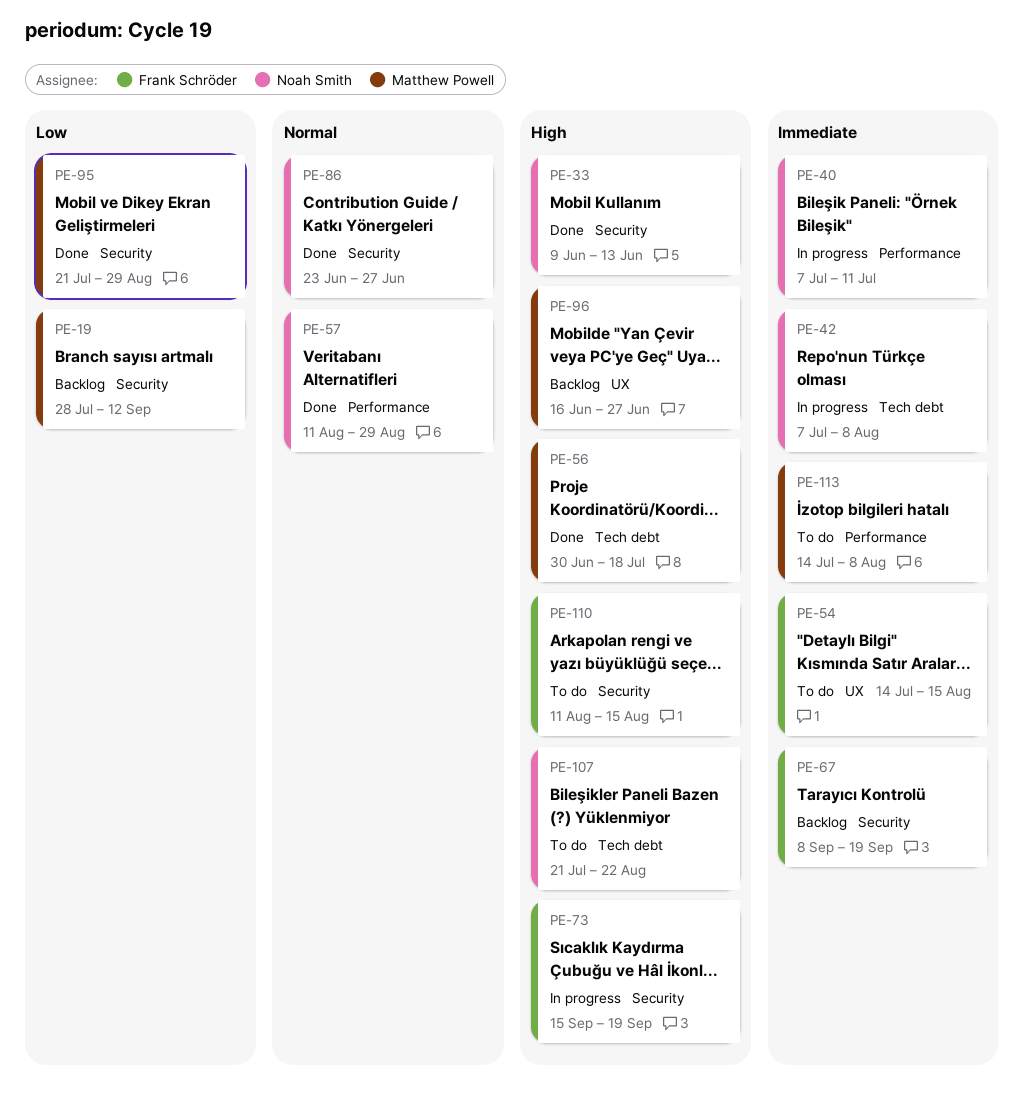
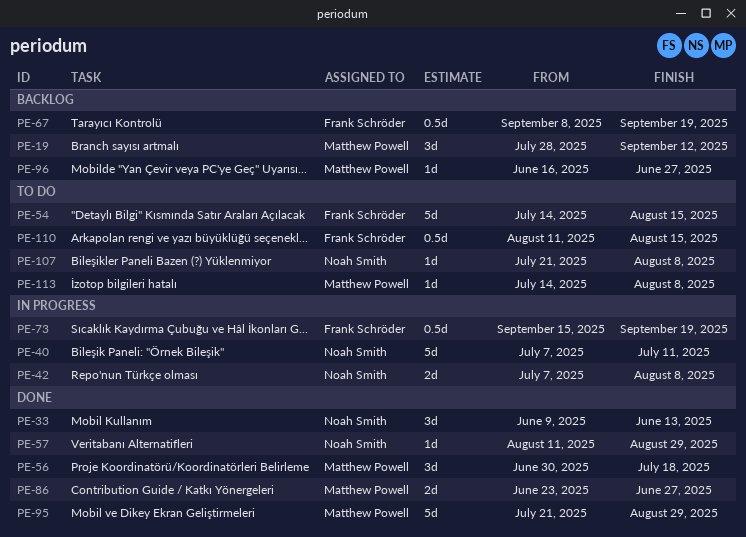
PE-86, owner: Noah Smith -> Matthew Powell
PE-107, due: Aug 22 -> Aug 8

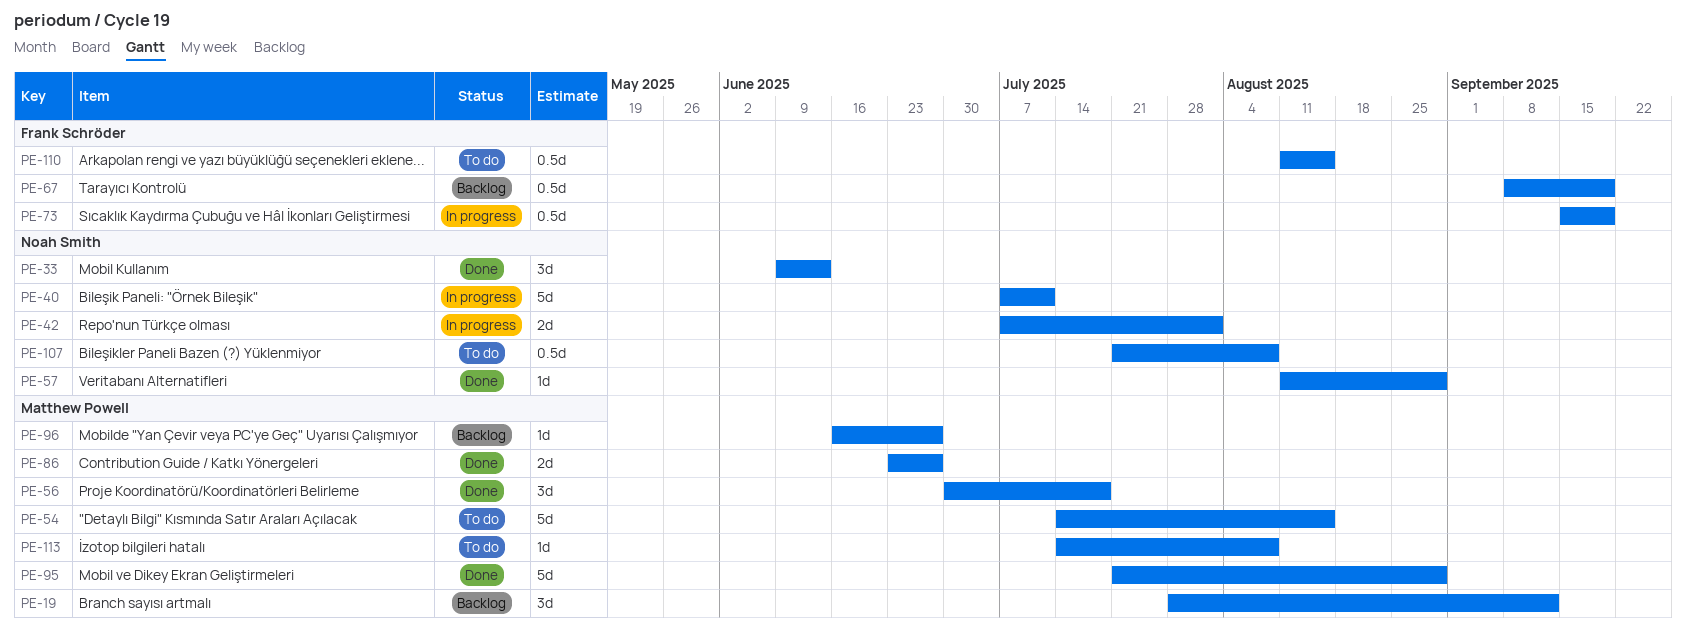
PE-42, due: Aug 8 -> Aug 1
PE-54, owner: Frank Schröder -> Matthew Powell
PE-107, estimate: 1d -> 0.5d

